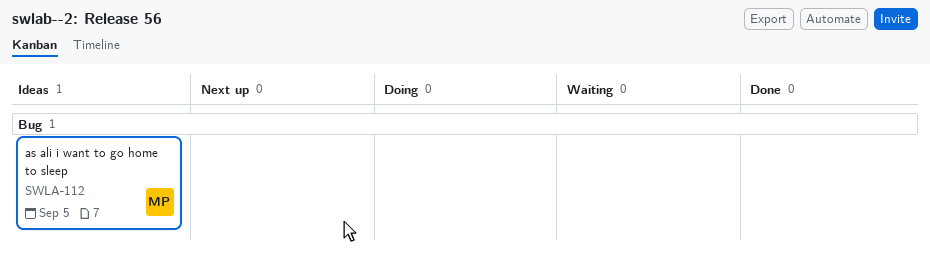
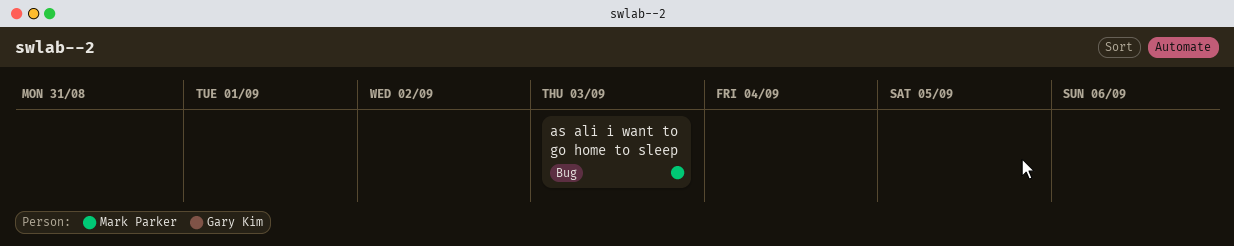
as ali i want to go home to sleep, due: Sep 5 -> Sep 3

